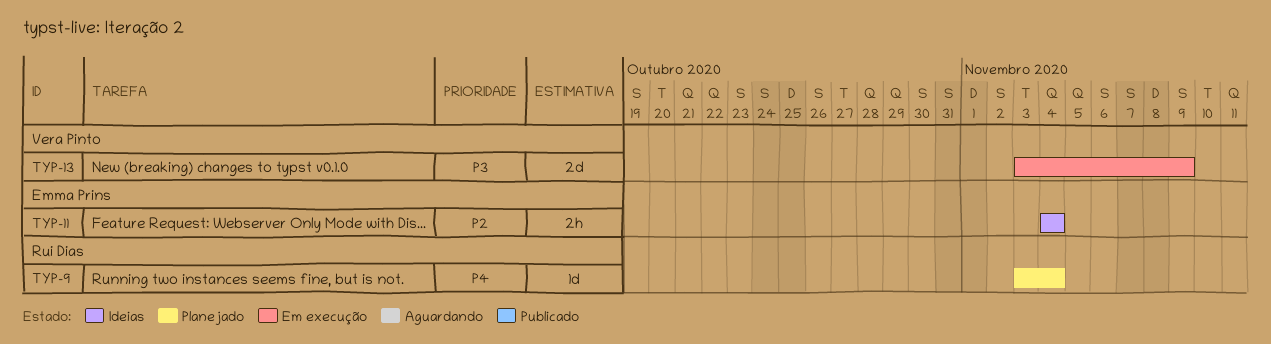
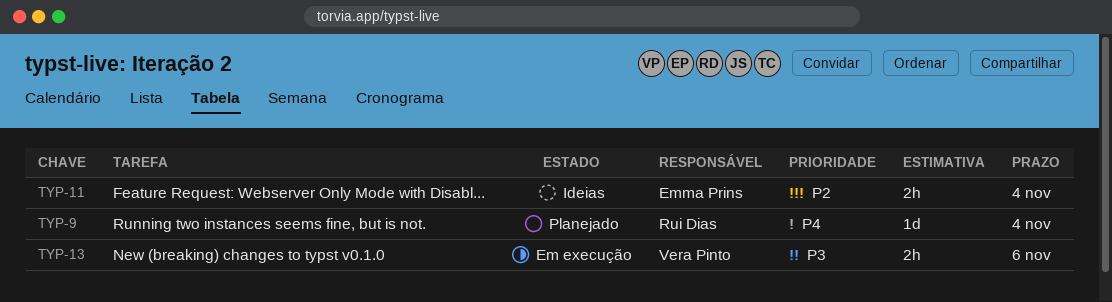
TYP-13, estimate: 2d -> 2h
TYP-13, due: Nov 9 -> Nov 6

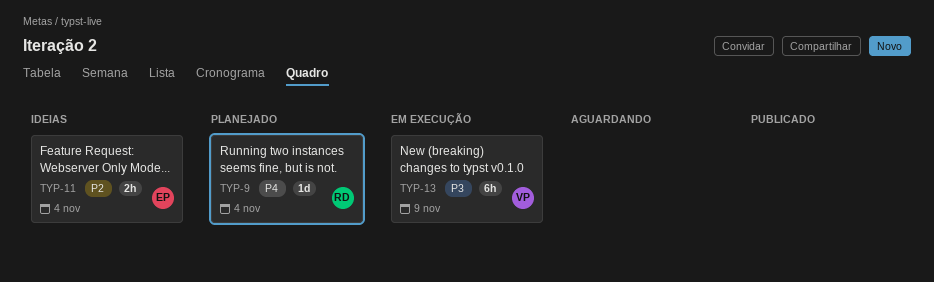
TYP-13, estimate: 2h -> 6h
TYP-13, due: Nov 6 -> Nov 9

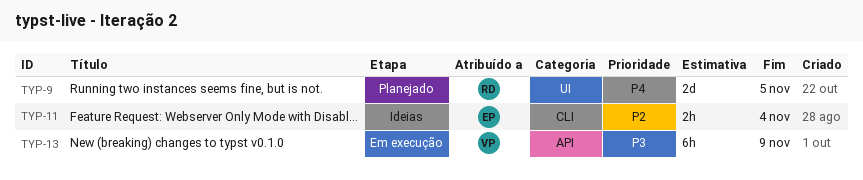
TYP-9, estimate: 1d -> 2d
TYP-9, due: Nov 4 -> Nov 5

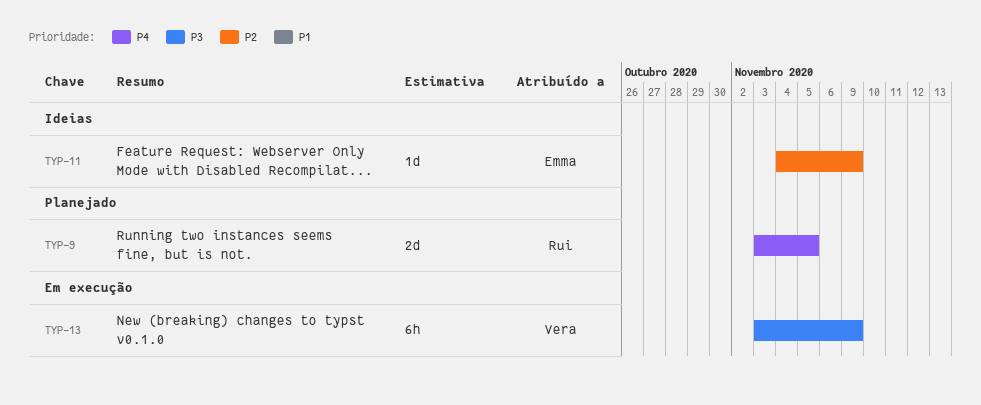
TYP-11, estimate: 2h -> 1d
TYP-11, due: Nov 4 -> Nov 9

